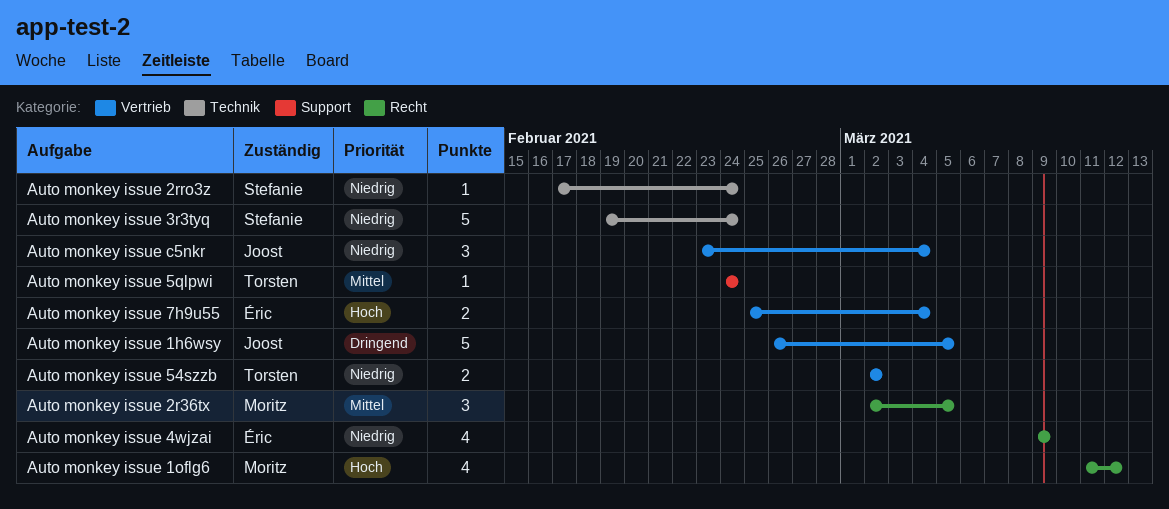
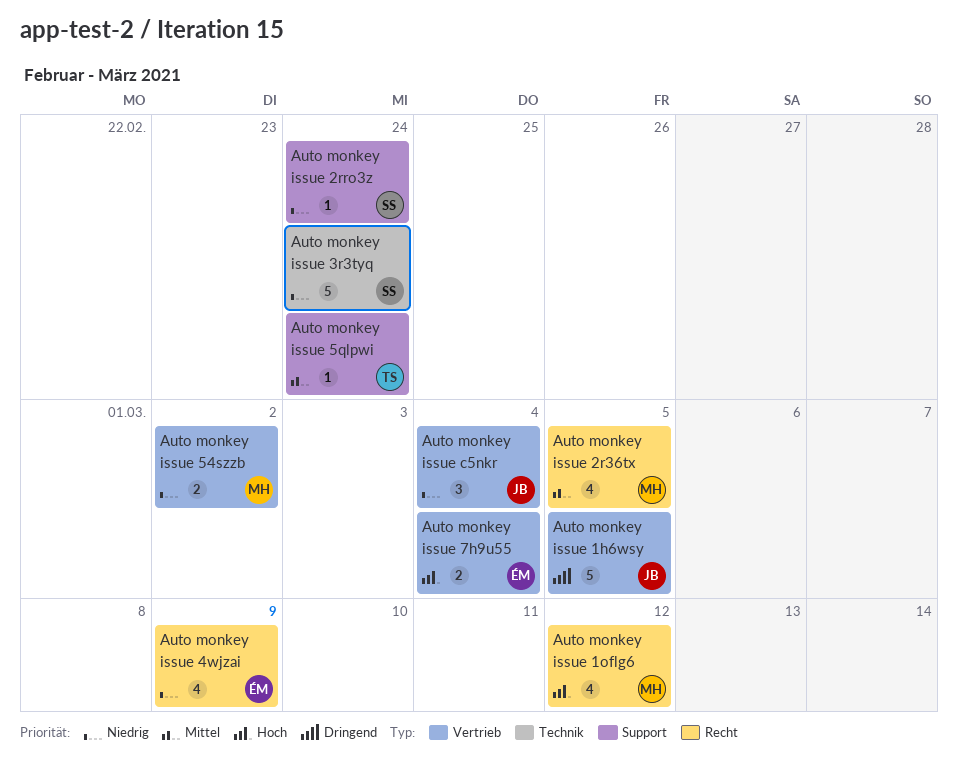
Auto monkey issue 2r36tx, estimate: 3 -> 4
Auto monkey issue 2rro3z, label: Technik -> Support
Auto monkey issue 54szzb, owner: Torsten -> Moritz

